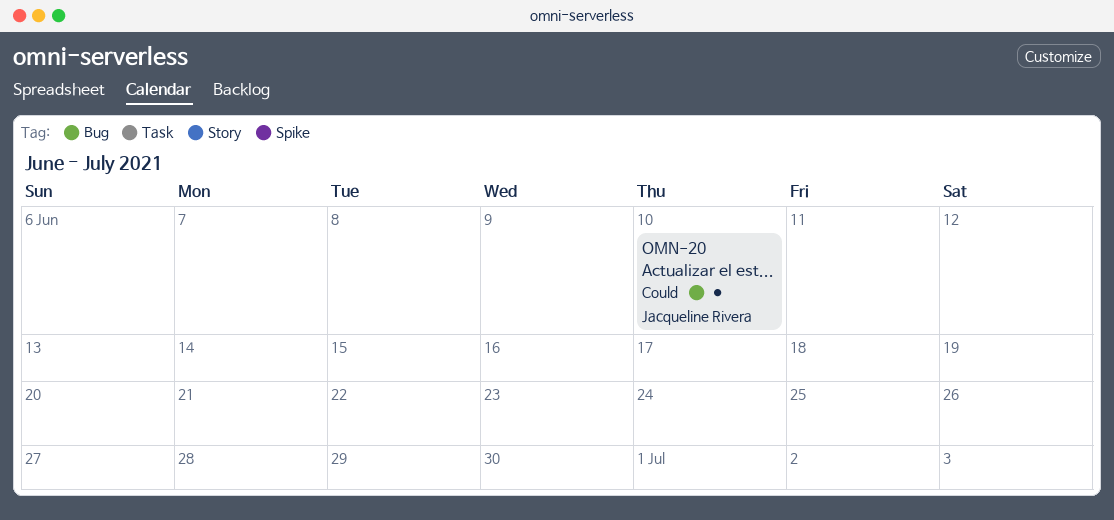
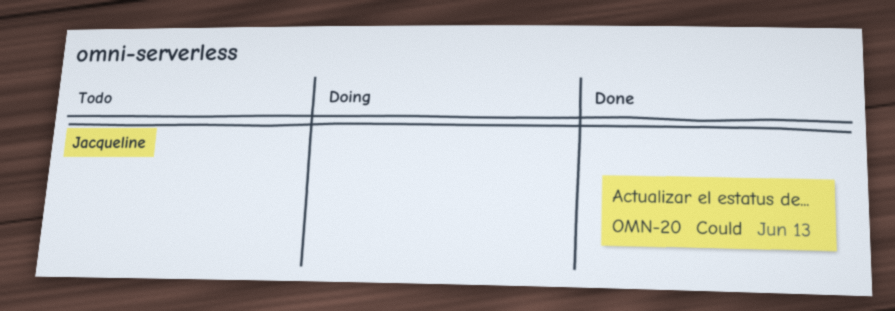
OMN-20, due: Jun 10 -> Jun 13

